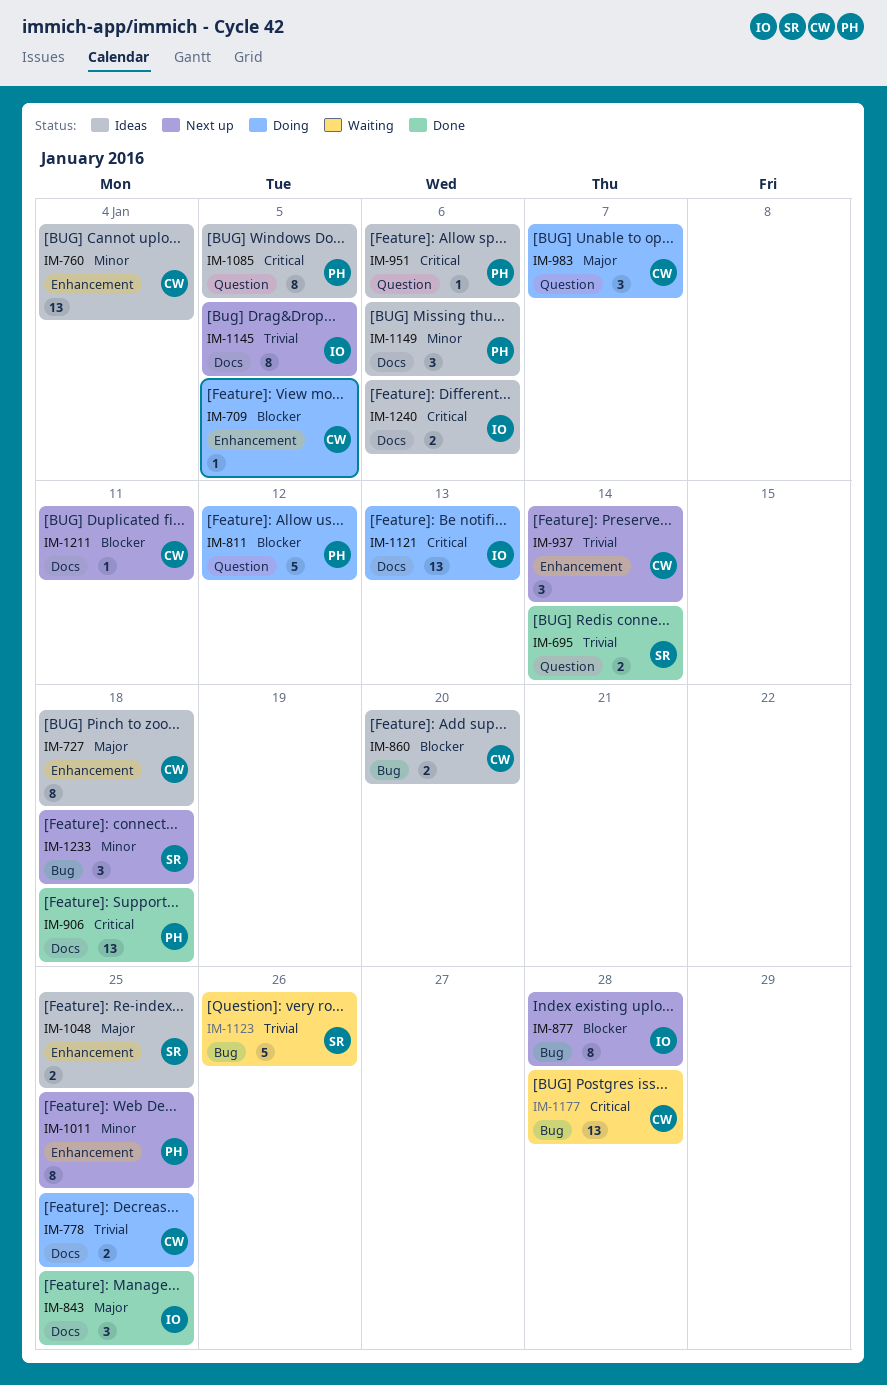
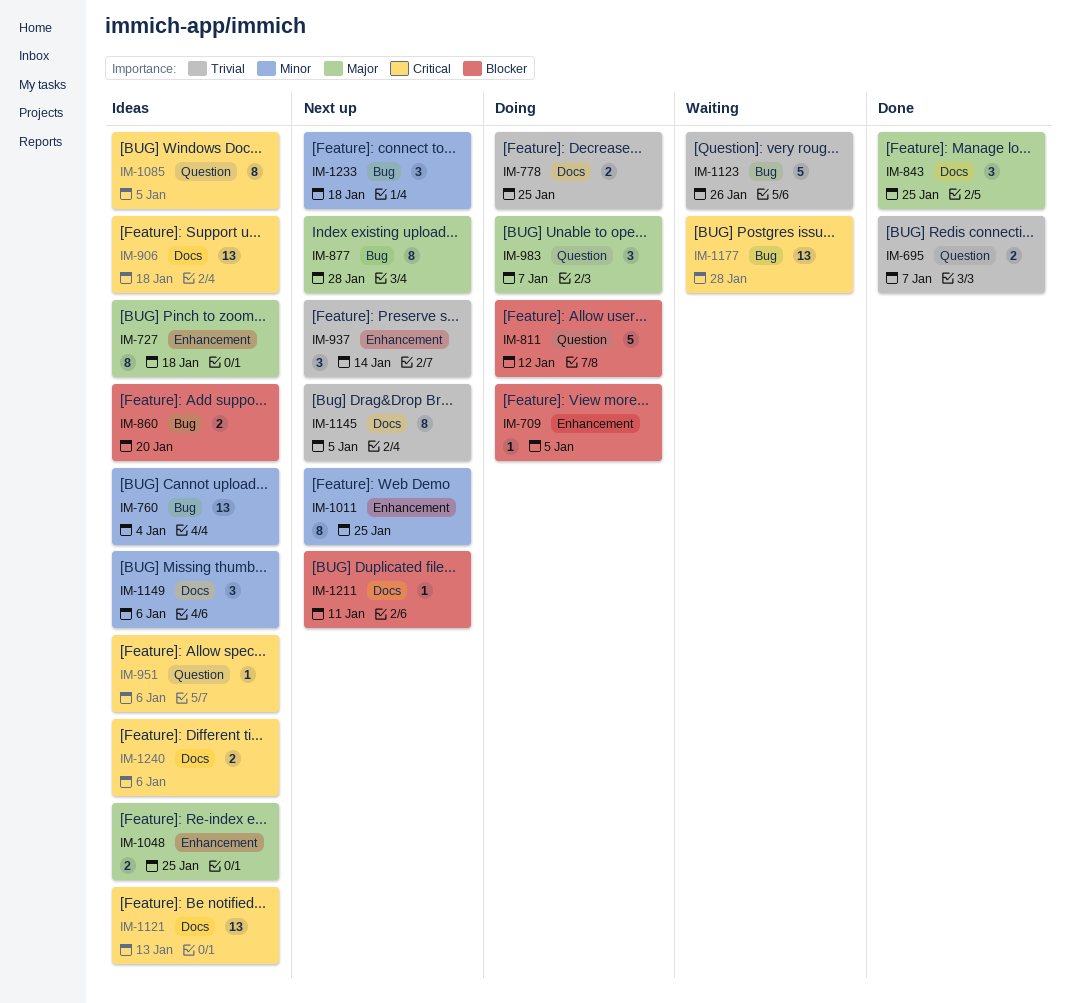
IM-695, due: Jan 14 -> Jan 7
IM-760, label: Enhancement -> Bug
IM-877, priority: Blocker -> Major
IM-906, status: Done -> Ideas
IM-1121, status: Doing -> Ideas

